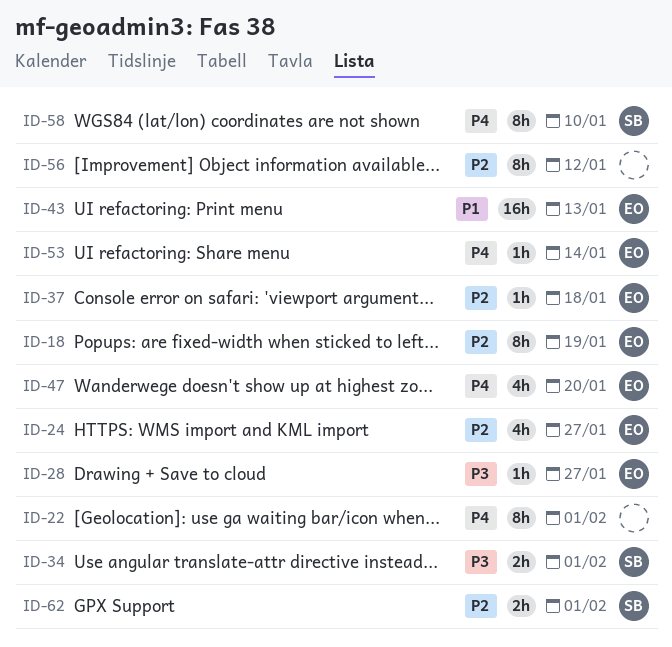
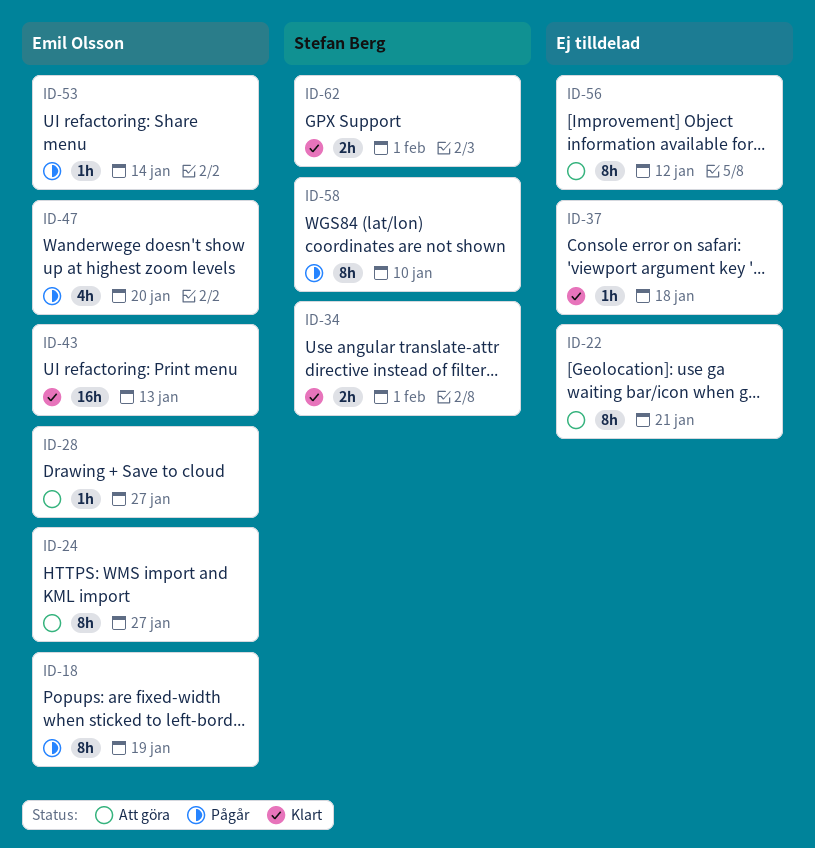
ID-22, due: Feb 1 -> Jan 21
ID-24, estimate: 4h -> 8h
ID-37, owner: Emil Olsson -> none

